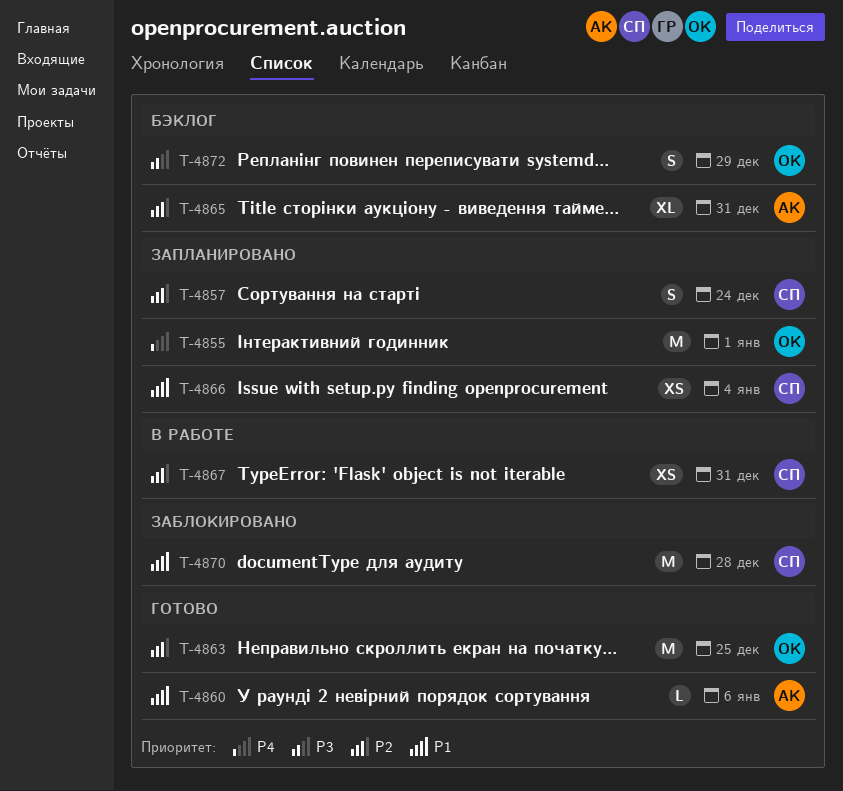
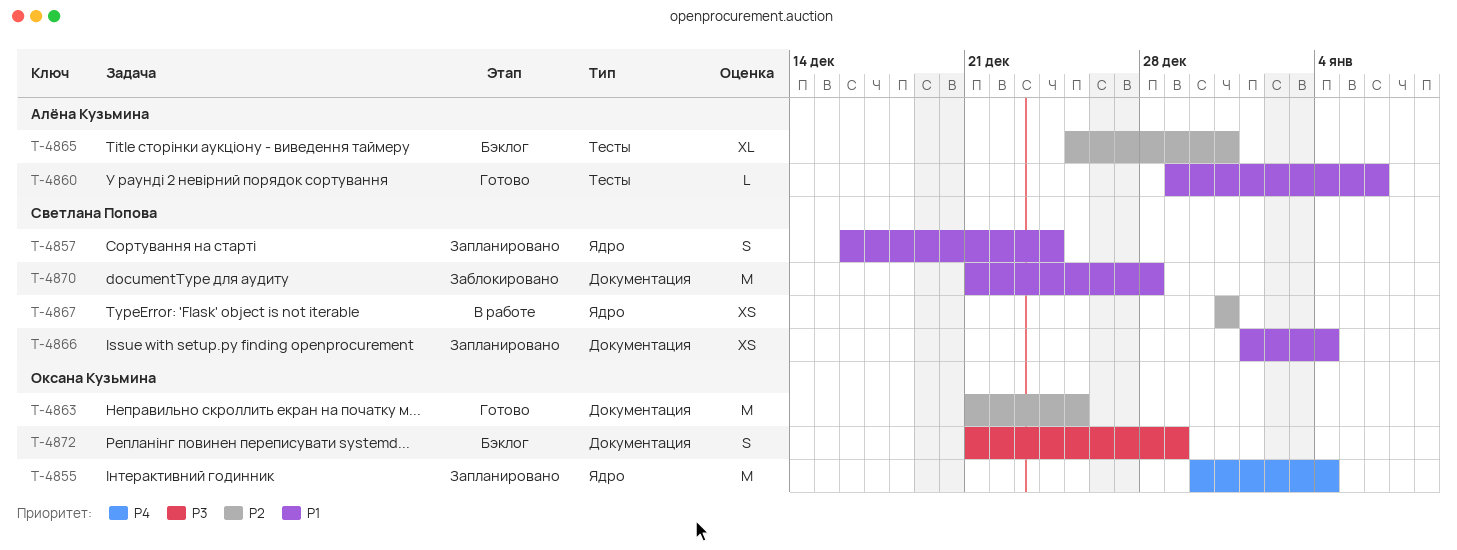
T-4855, due: Jan 1 -> Jan 4
T-4857, priority: P2 -> P1

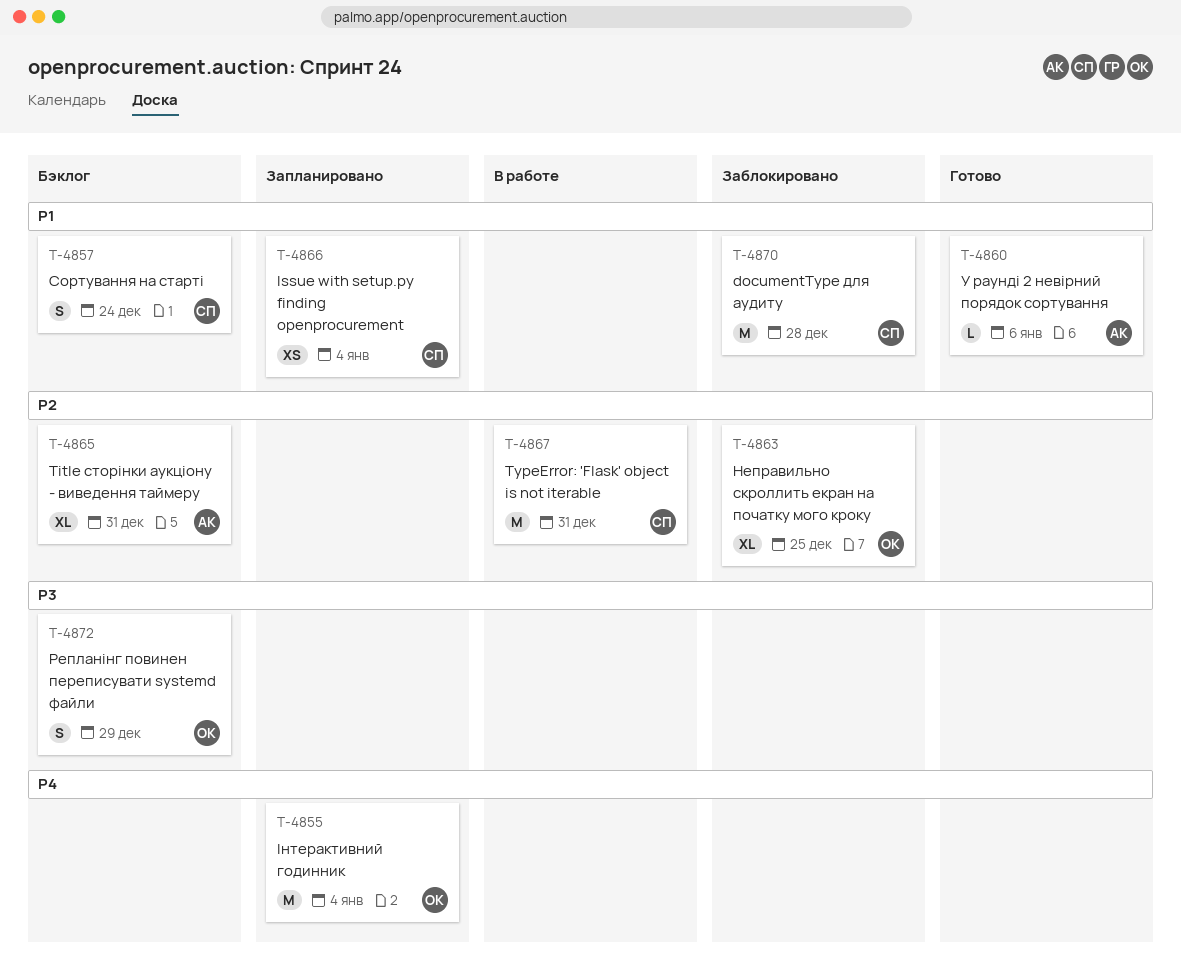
T-4857, status: Запланировано -> Бэклог
T-4863, status: Готово -> Заблокировано
T-4863, estimate: M -> XL
T-4867, estimate: XS -> M

